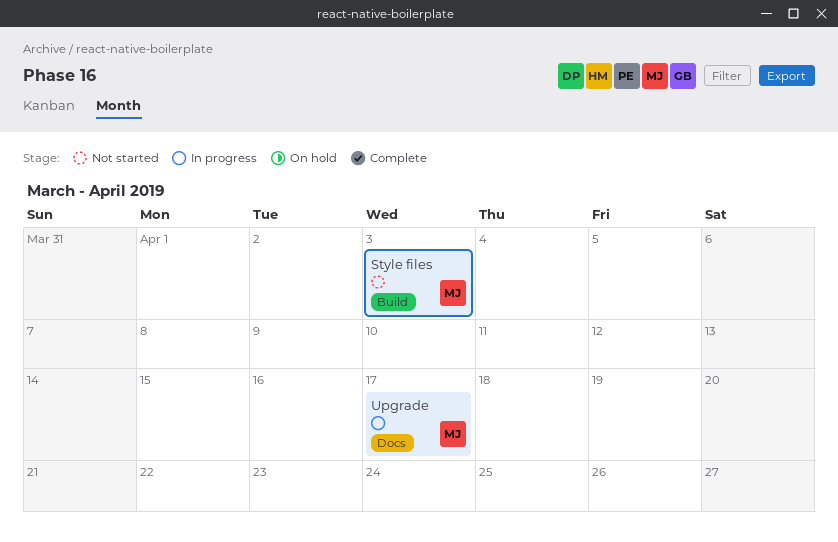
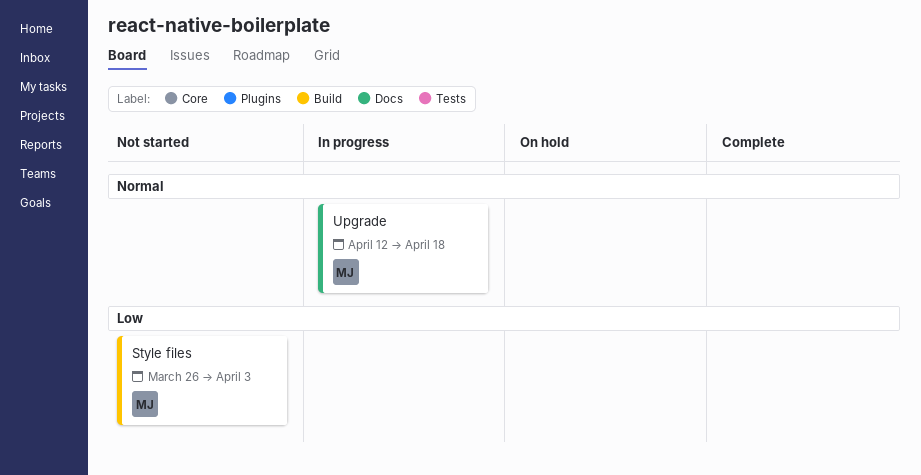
Upgrade, due: Apr 17 -> Apr 18

